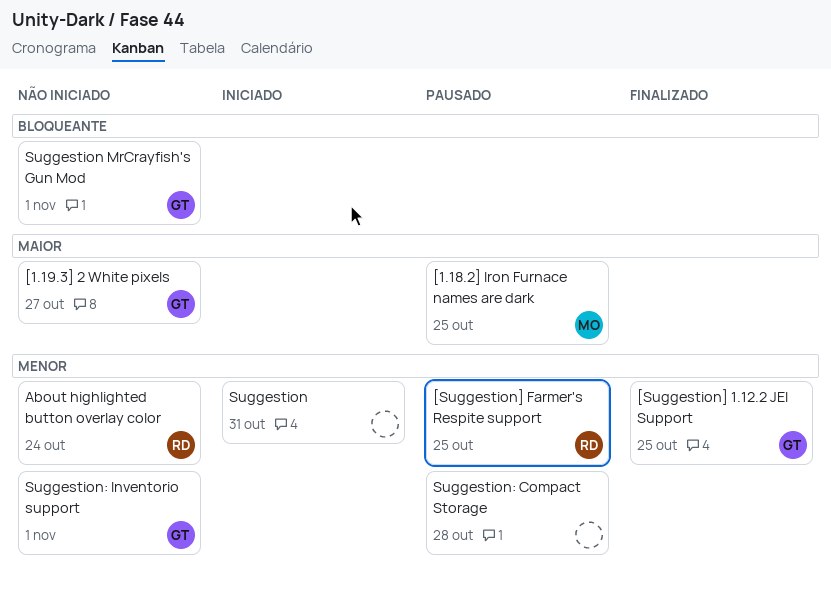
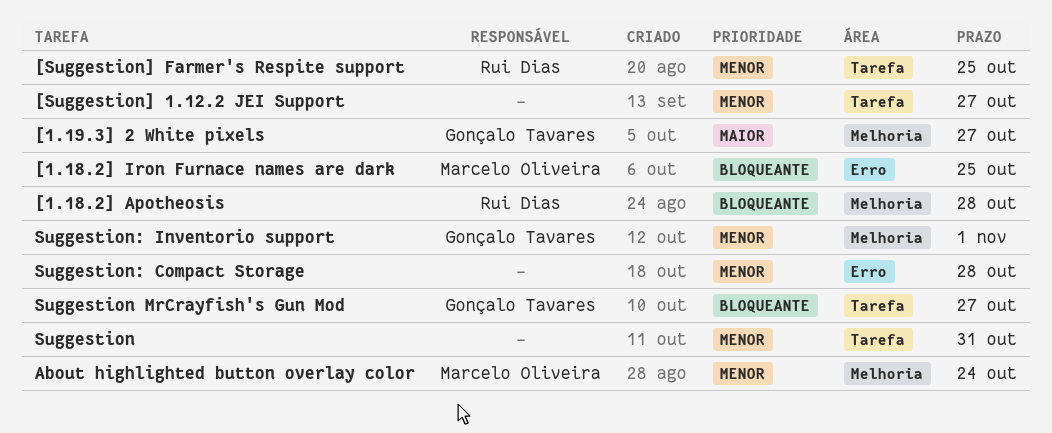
[1.18.2] Apotheosis: none -> present
[1.18.2] Iron Furnace names are dark, priority: Maior -> Bloqueante
[Suggestion] 1.12.2 JEI Support, owner: Gonçalo Tavares -> none
[Suggestion] 1.12.2 JEI Support, due: Oct 25 -> Oct 27
About highlighted button overlay color, owner: Rui Dias -> Marcelo Oliveira
Suggestion MrCrayfish's Gun Mod, due: Nov 1 -> Oct 27

